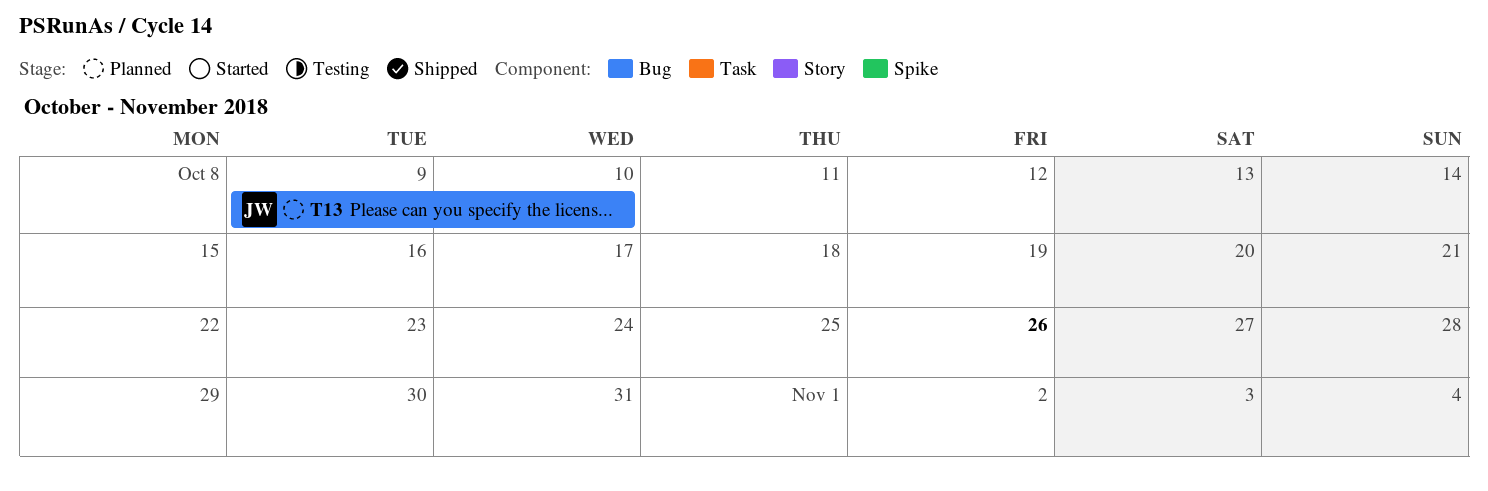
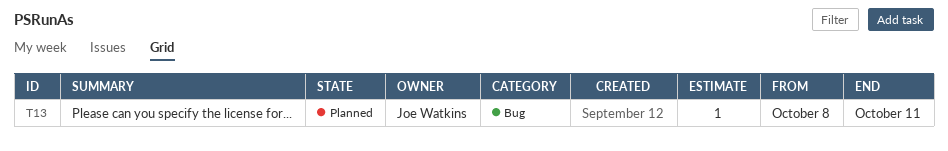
T13, start: Oct 9 -> Oct 8
T13, due: Oct 10 -> Oct 11

